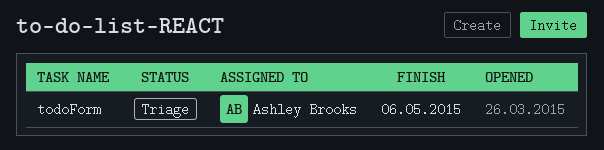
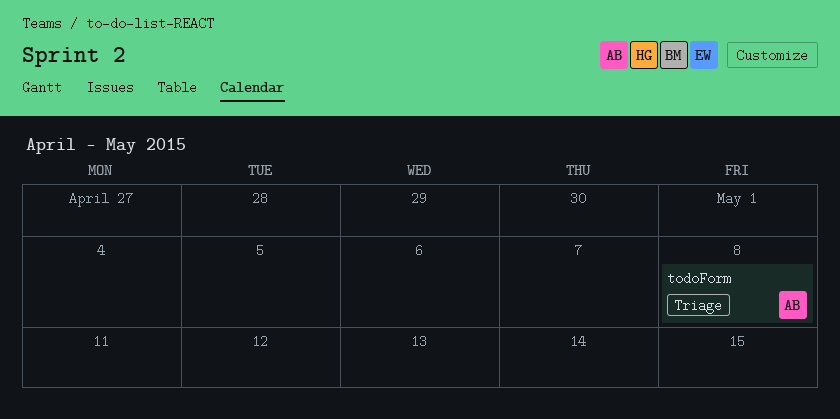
todoForm, due: May 6 -> May 8

